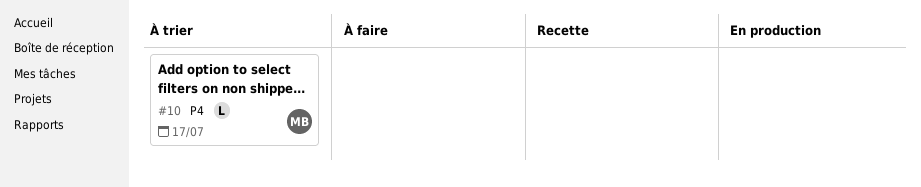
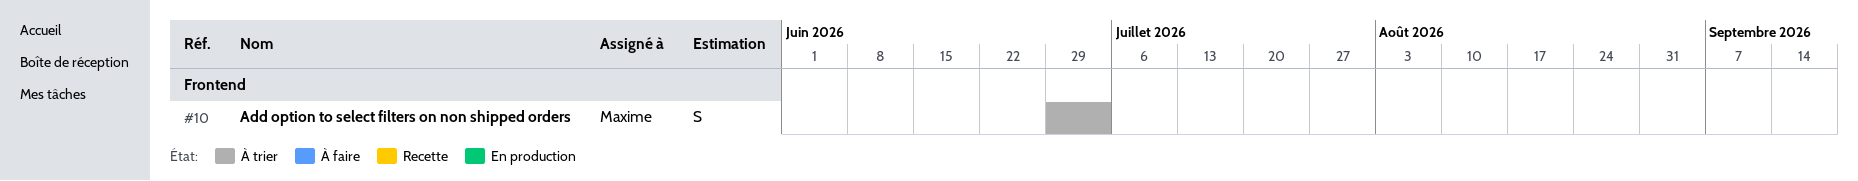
#10, estimate: L -> S
#10, due: Jul 17 -> Jul 3

